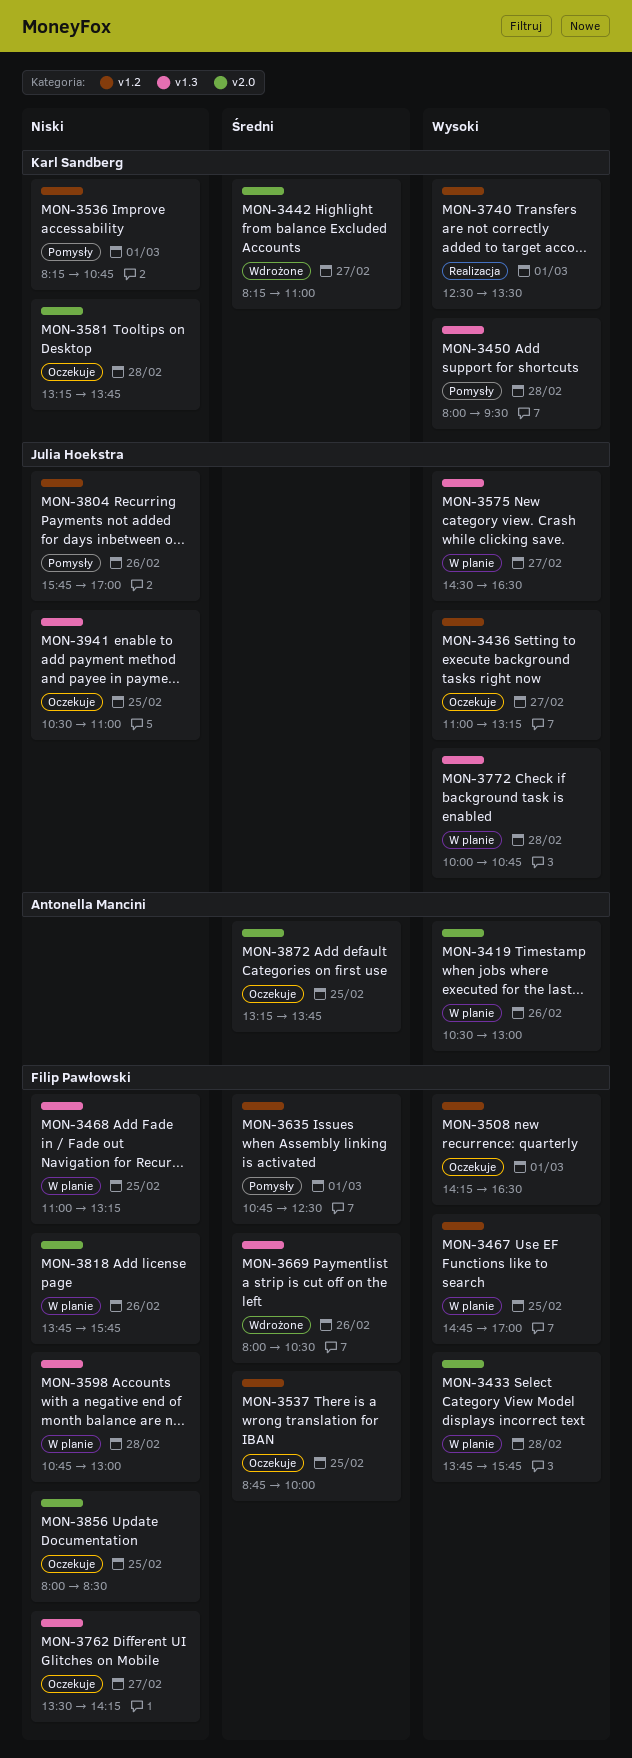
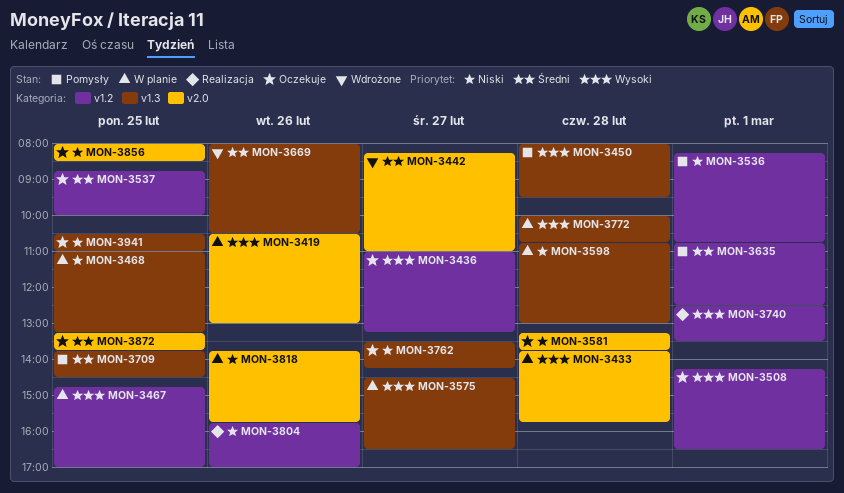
MON-3709: none -> present
MON-3804, status: Pomysły -> Realizacja

